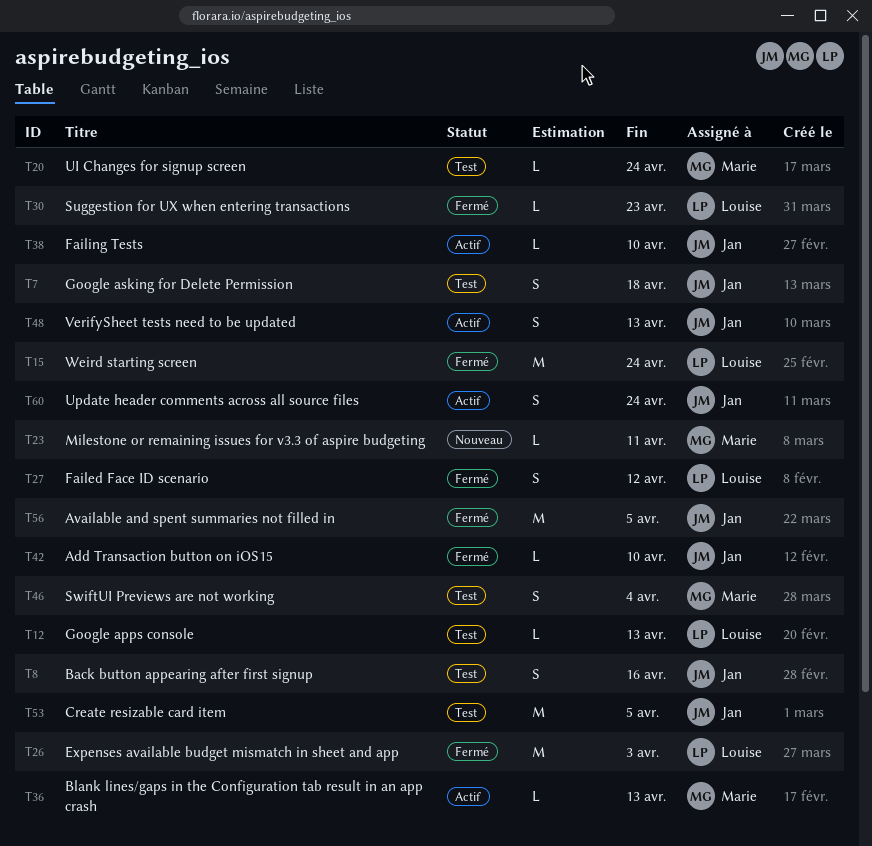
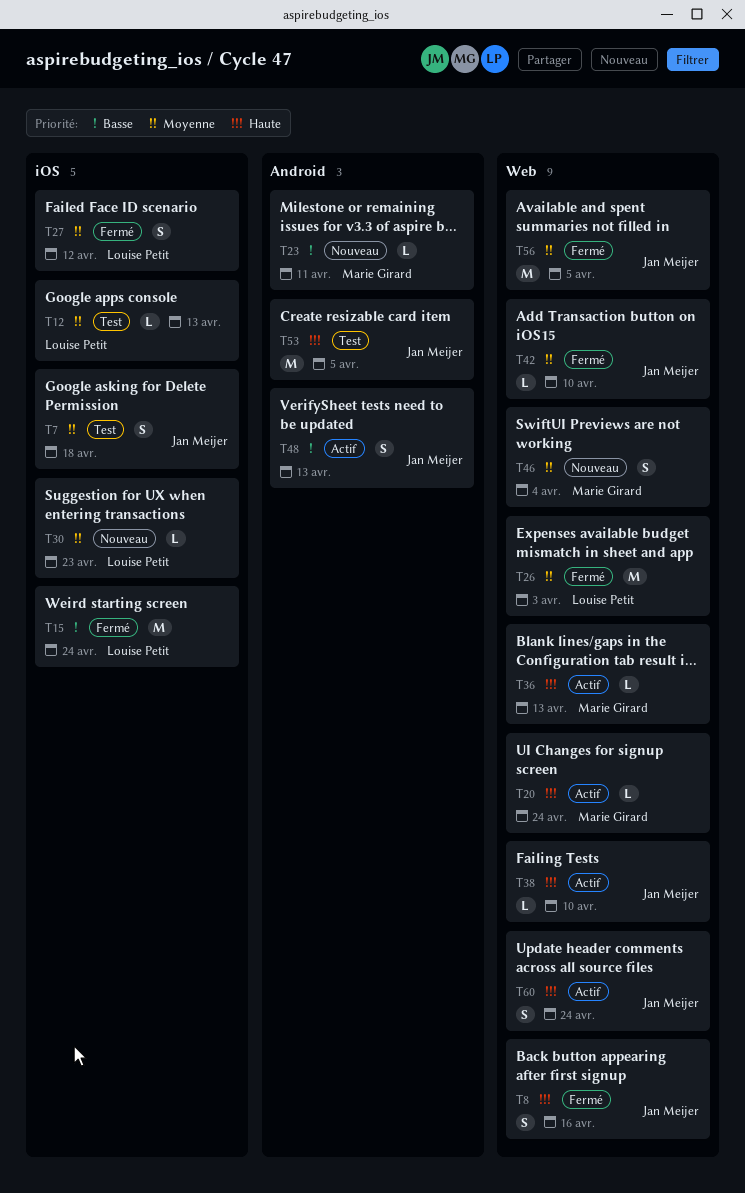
T8, status: Test -> Fermé
T20, status: Test -> Actif
T30, status: Fermé -> Nouveau
T46, status: Test -> Nouveau

